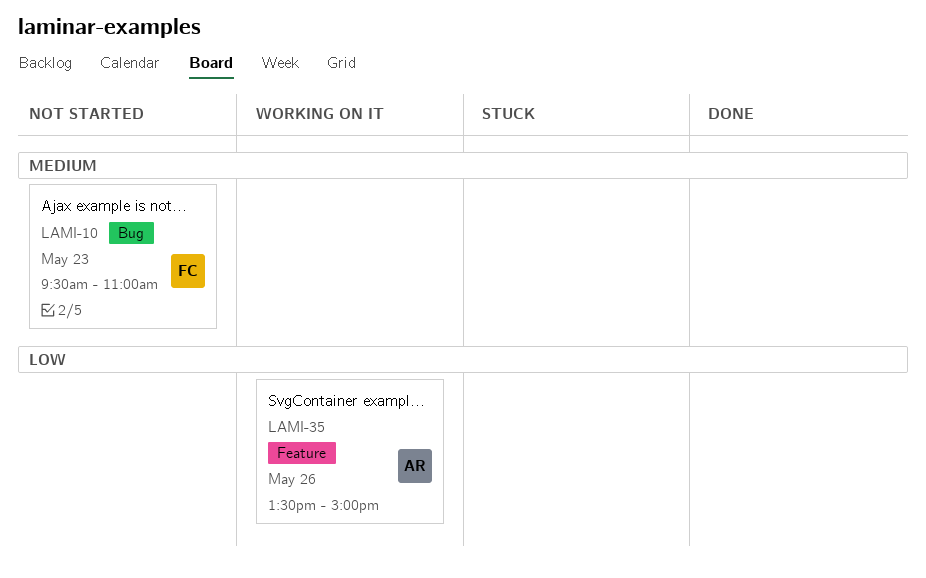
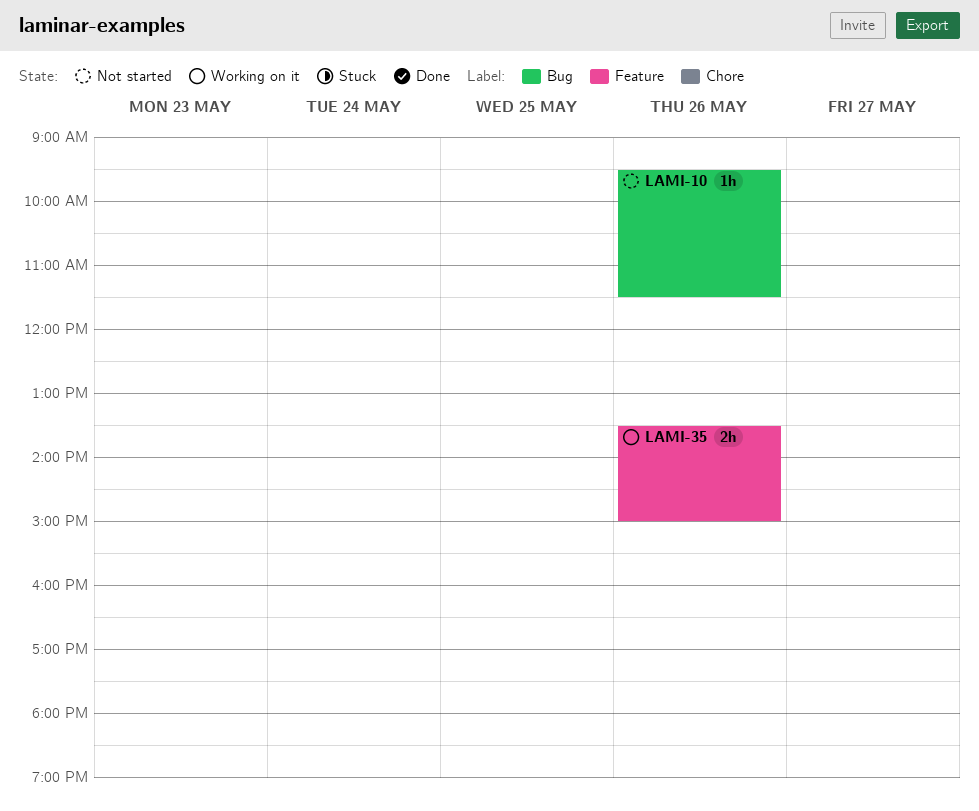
LAMI-10, day: May 23 -> May 26
LAMI-10, ends: 11:00 -> 11:30

